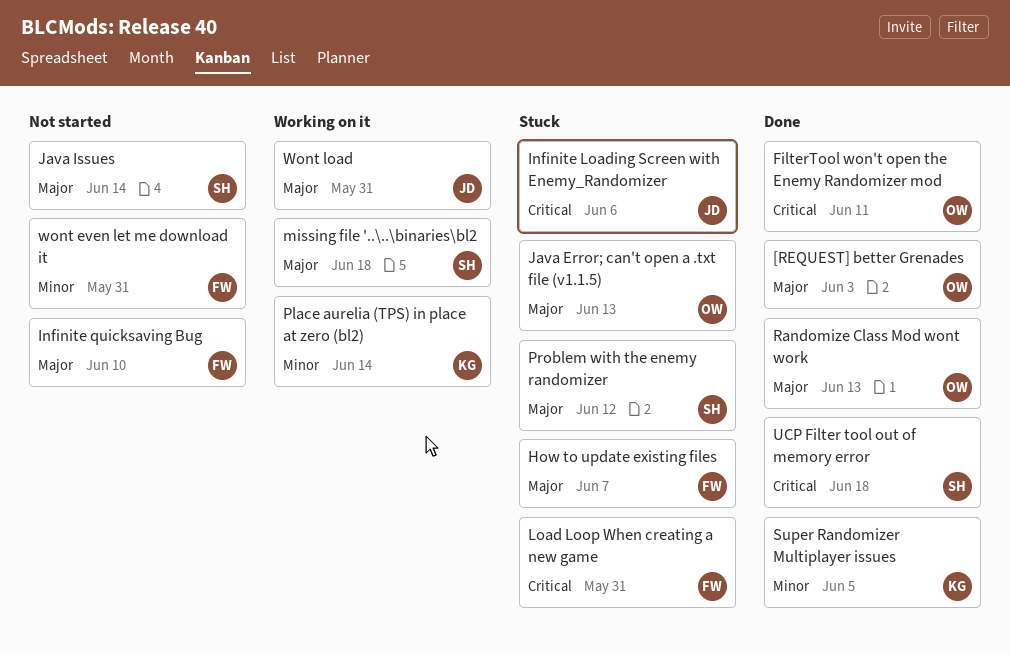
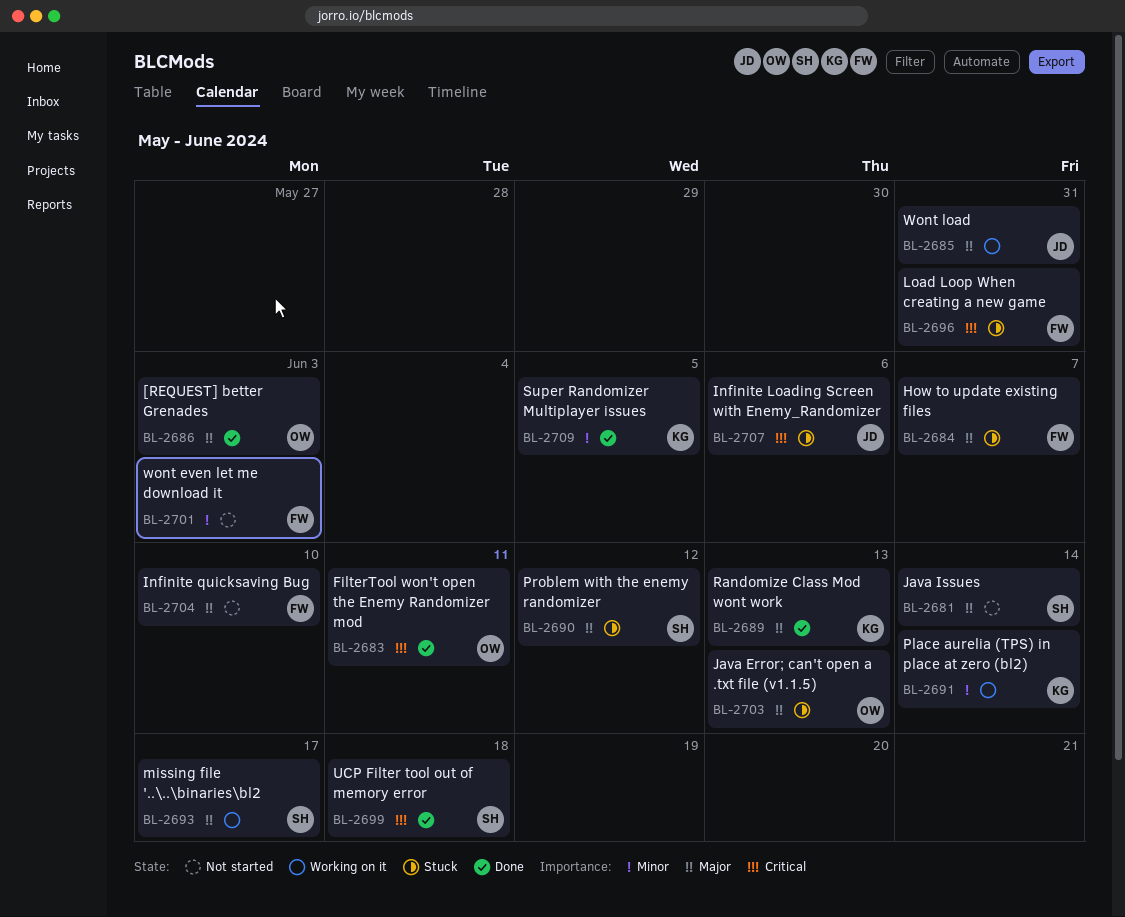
missing file '..\..\binaries\bl2, due: Jun 18 -> Jun 17
Randomize Class Mod wont work, owner: OW -> KG
wont even let me download it, due: May 31 -> Jun 3

